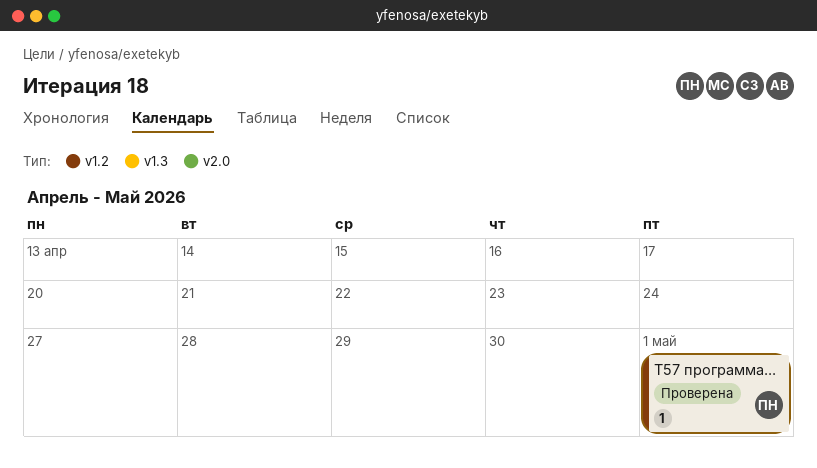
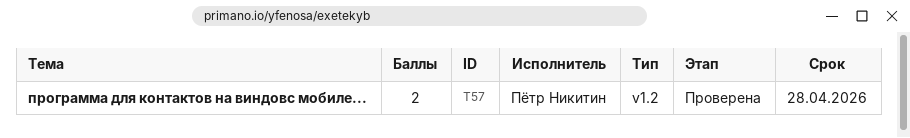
T57, estimate: 1 -> 2
T57, due: May 1 -> Apr 28

